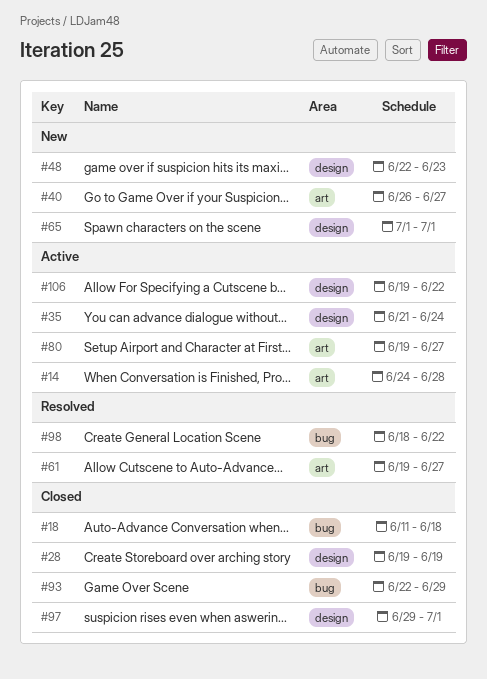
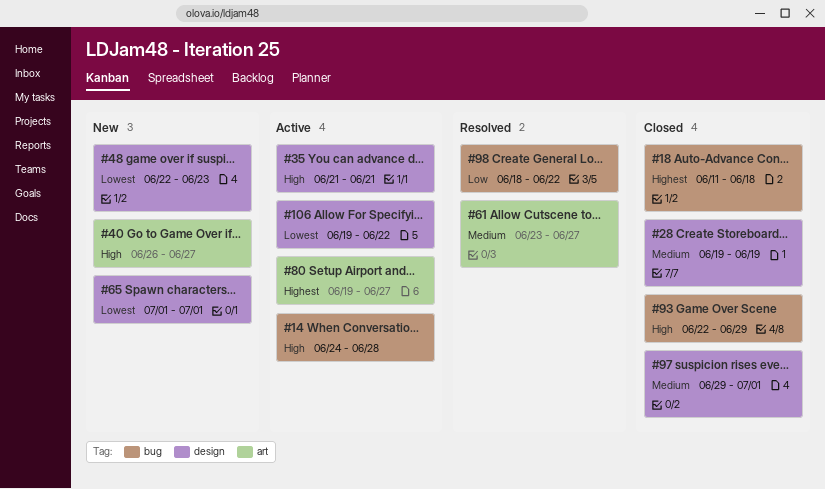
#14, label: art -> bug
#35, due: Jun 24 -> Jun 21
#61, start: Jun 19 -> Jun 23

